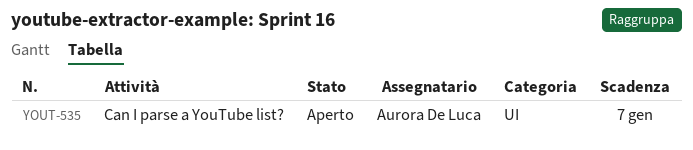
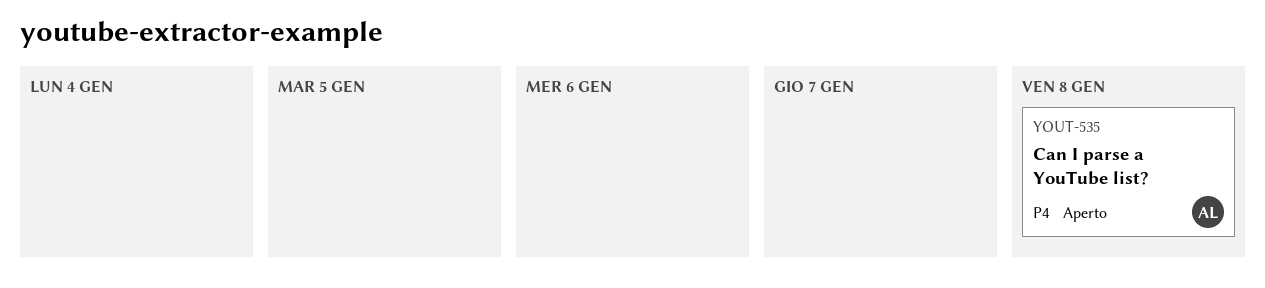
YOUT-535, due: Jan 7 -> Jan 8

